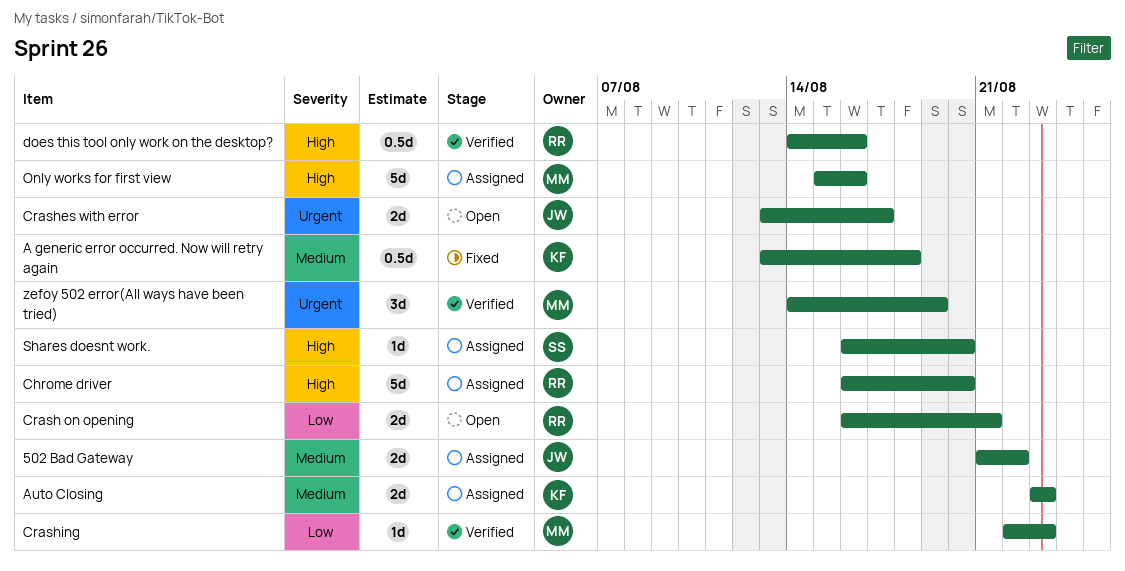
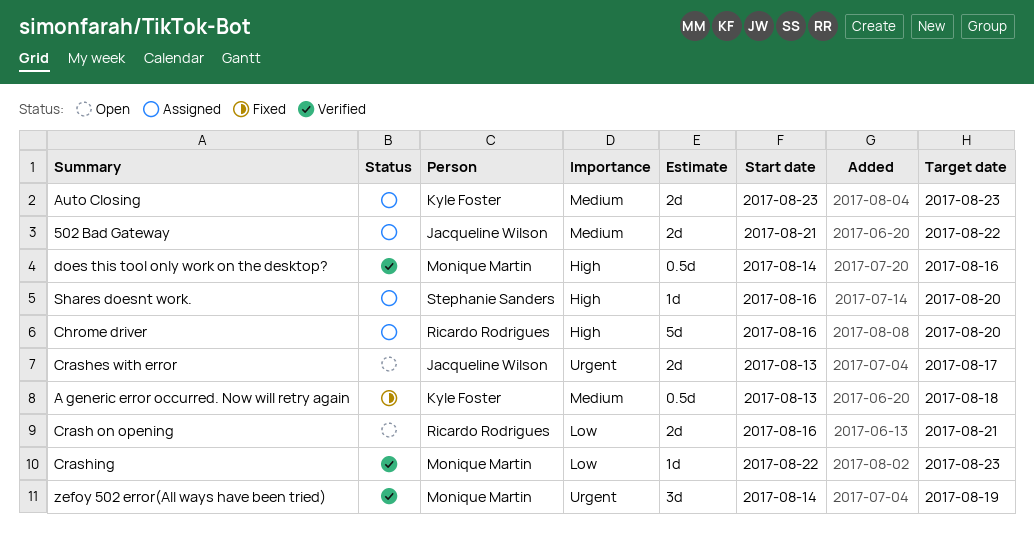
does this tool only work on the desktop?, owner: Ricardo Rodrigues -> Monique Martin
Only works for first view: present -> none

